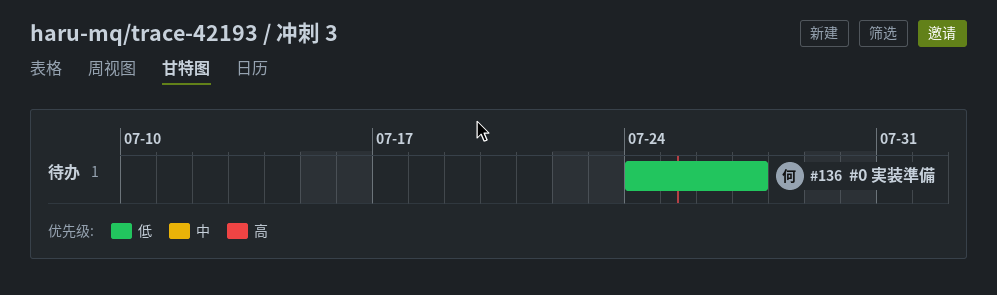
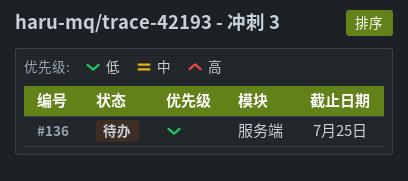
#136, due: Jul 27 -> Jul 25

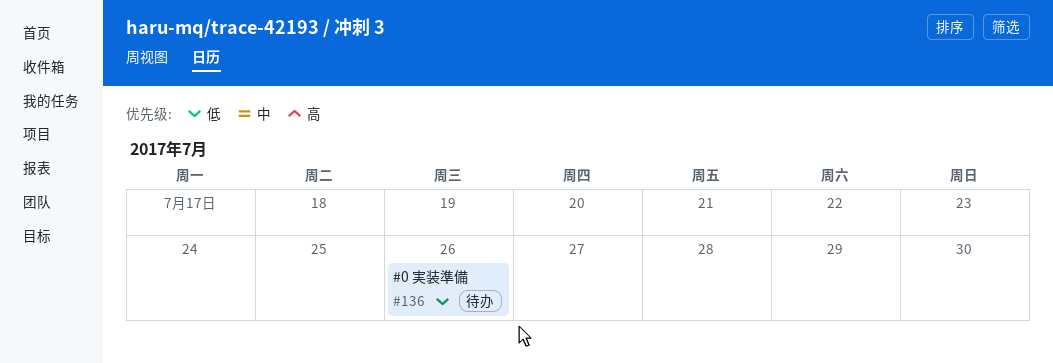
#136, due: Jul 25 -> Jul 26

